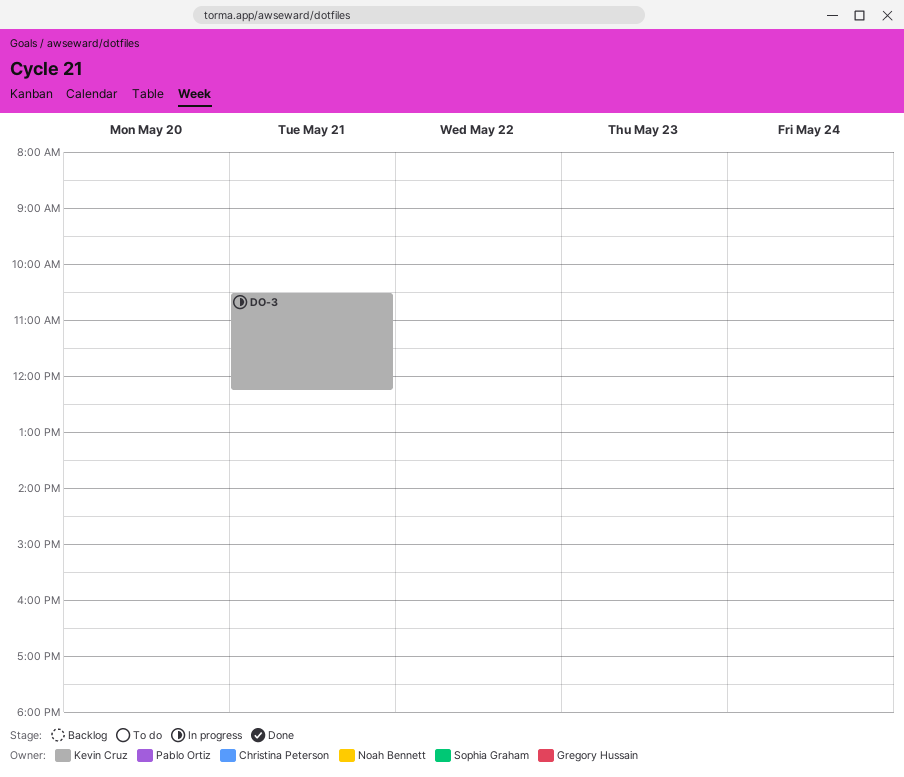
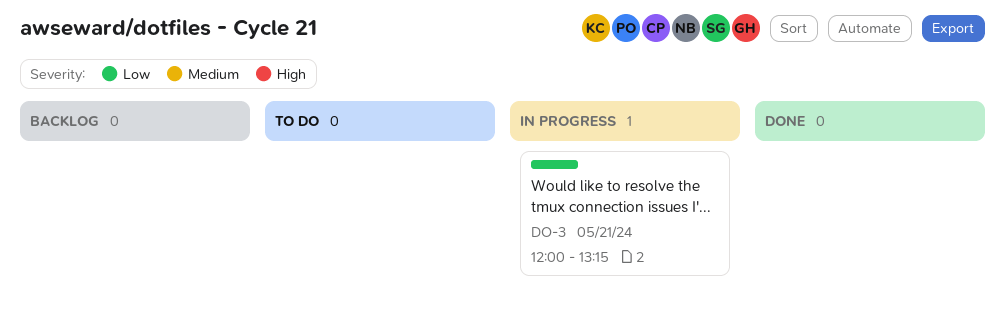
DO-3, begins: 10:30 -> 12:00
DO-3, ends: 12:15 -> 13:15

